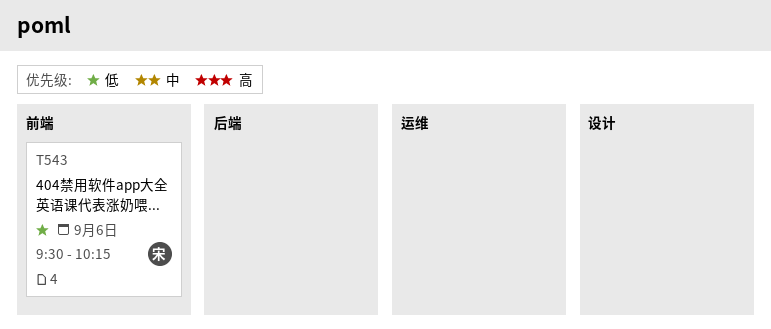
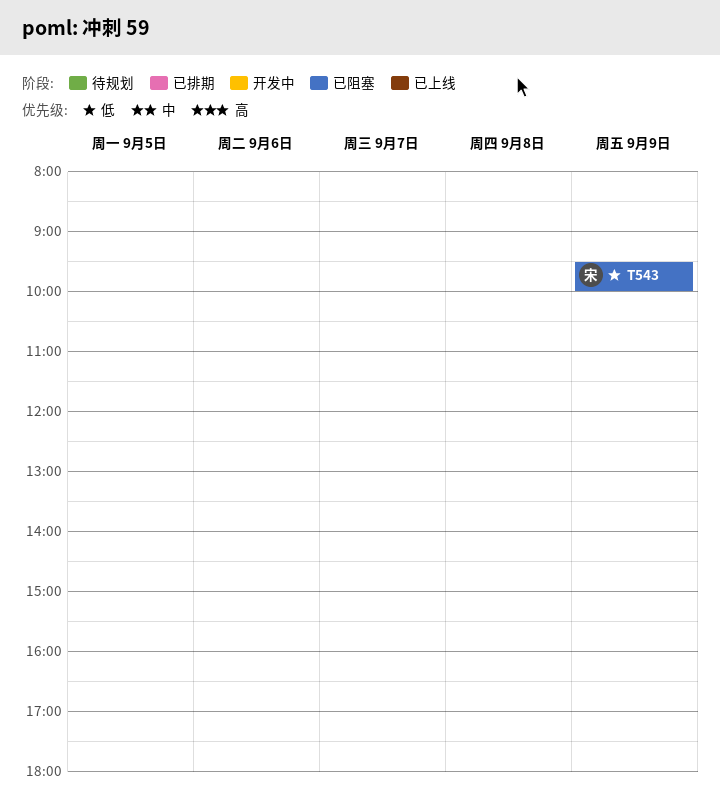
T543, day: Sep 6 -> Sep 9
T543, ends: 10:15 -> 10:00

